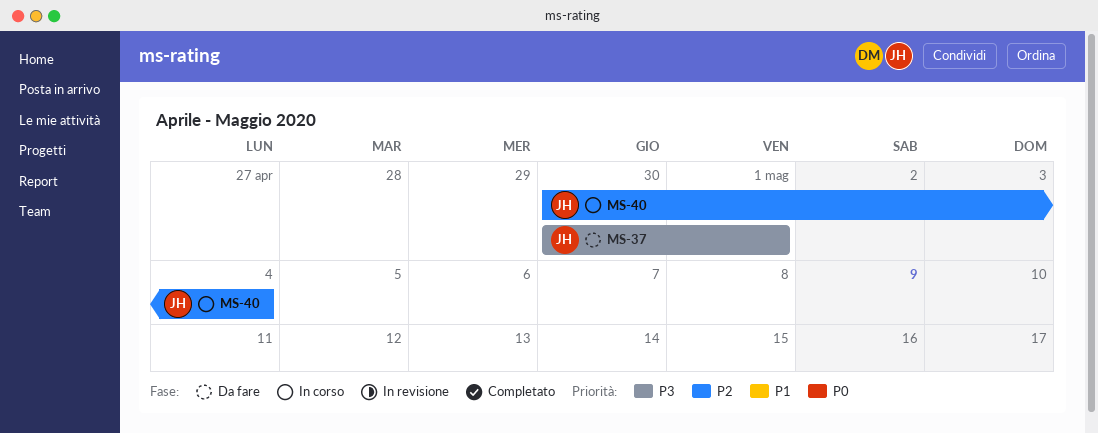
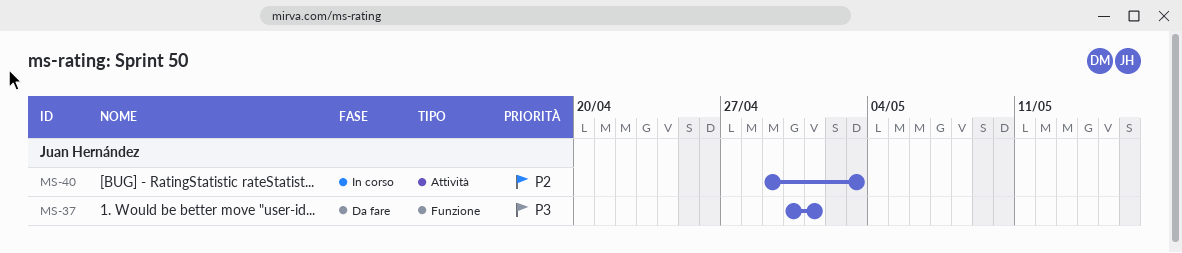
MS-40, start: Apr 30 -> Apr 29
MS-40, due: May 4 -> May 3

